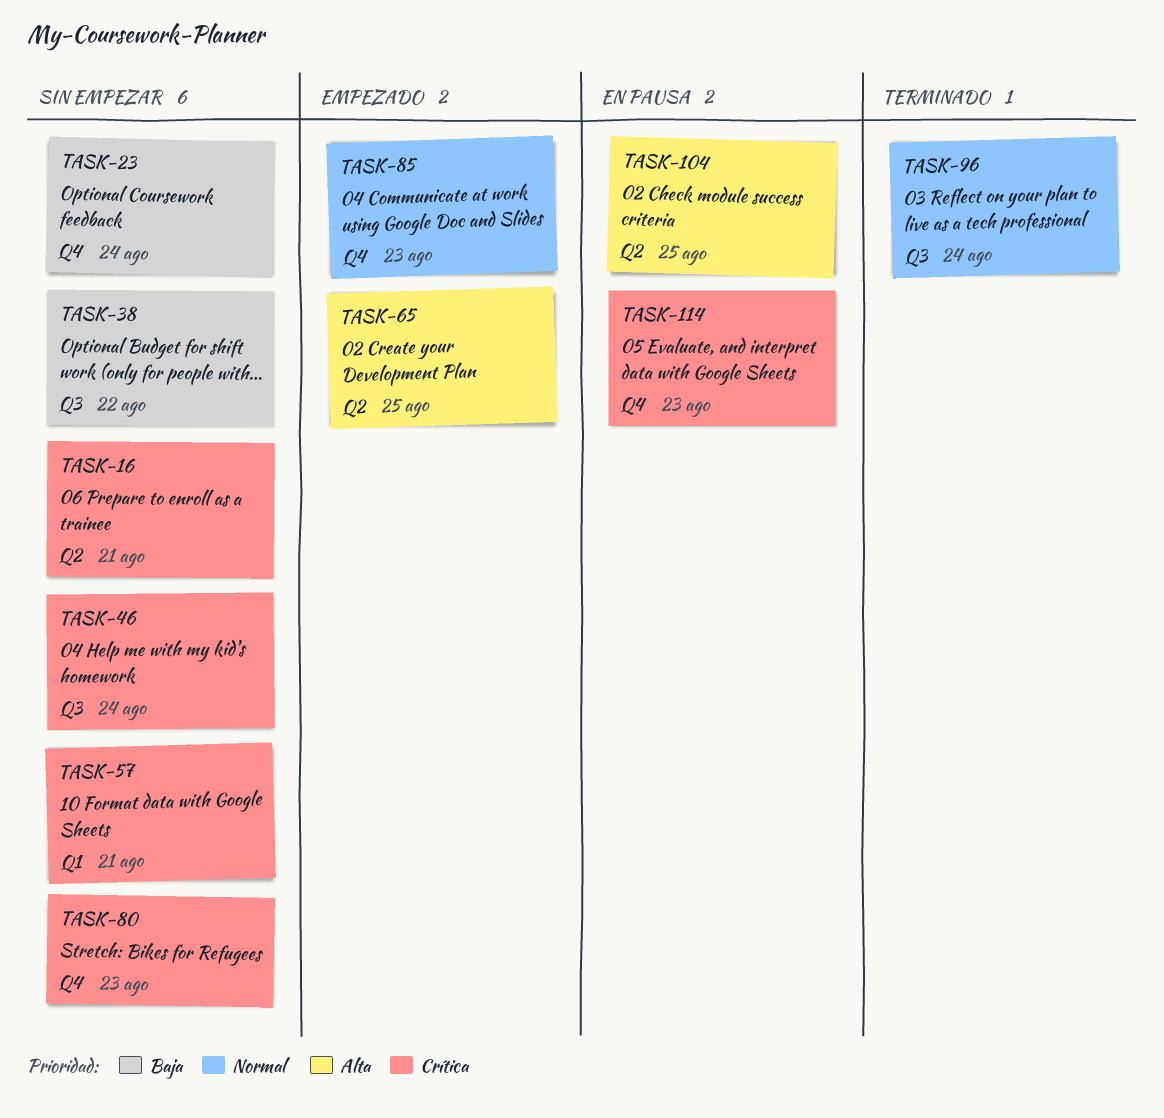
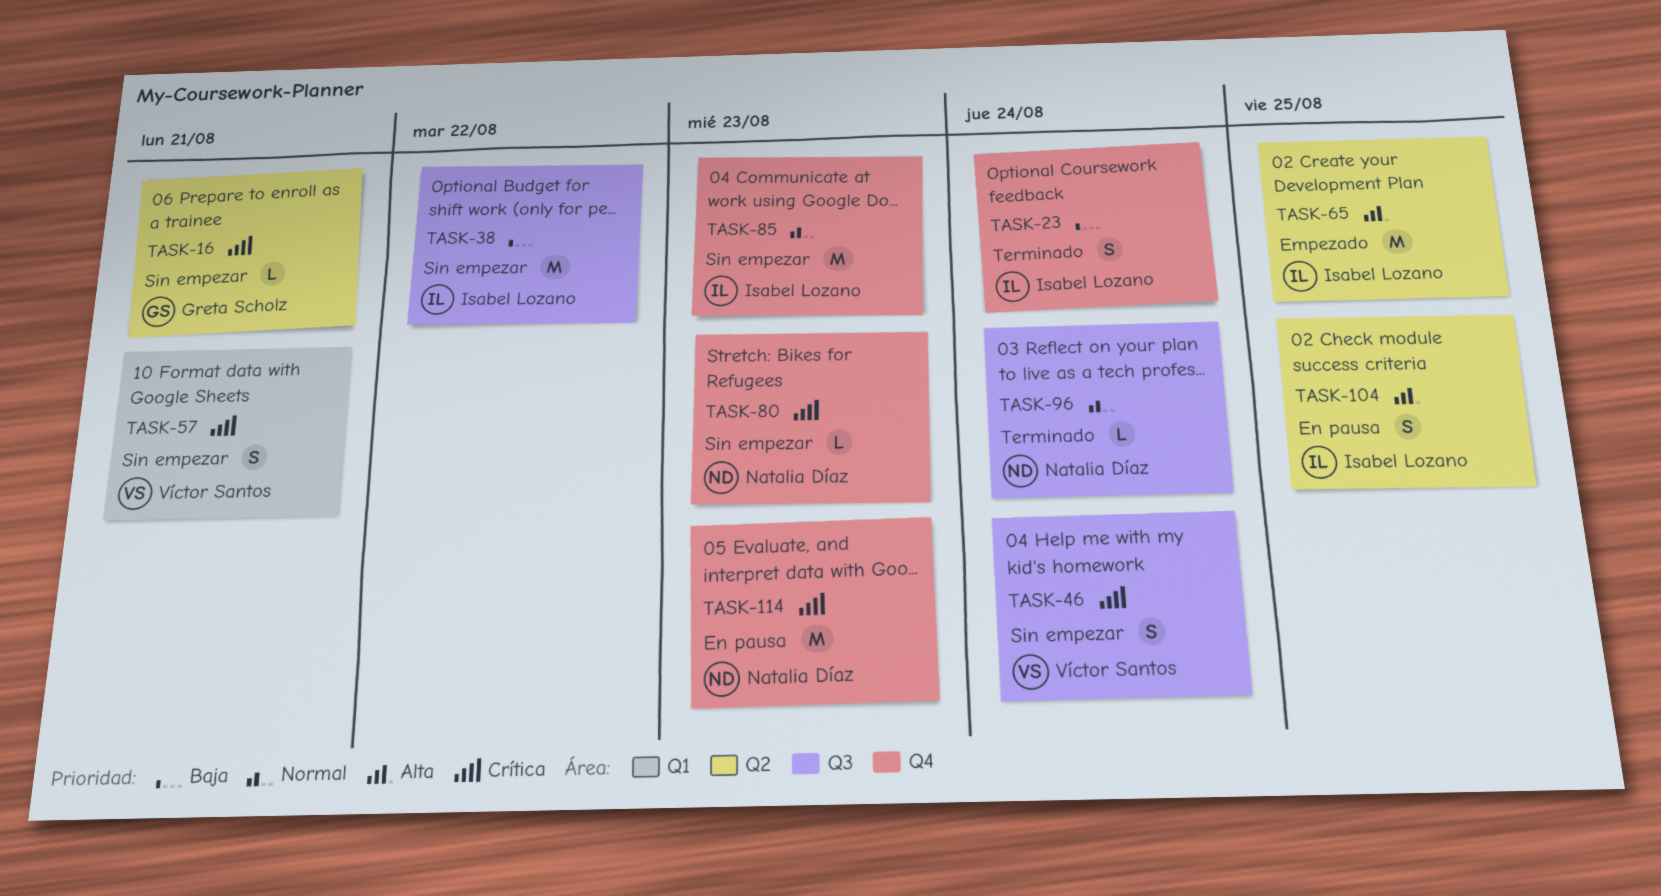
TASK-23, status: Sin empezar -> Terminado
TASK-85, status: Empezado -> Sin empezar

